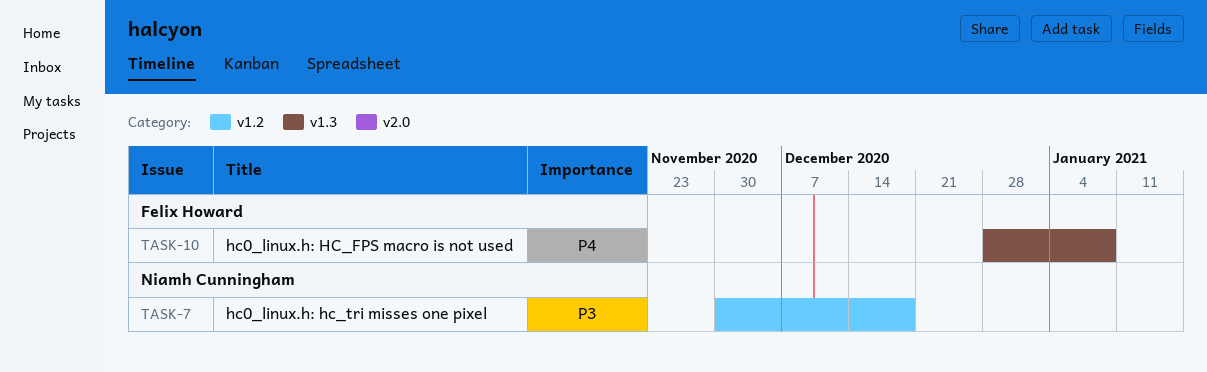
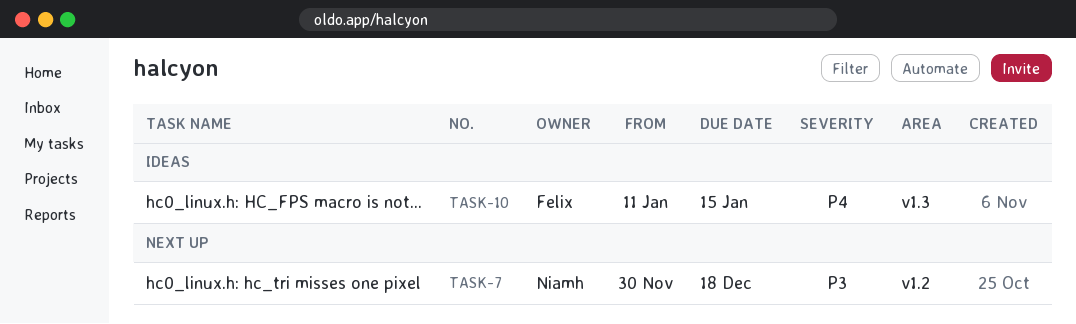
TASK-10, start: Dec 28 -> Jan 11
TASK-10, due: Jan 8 -> Jan 15

